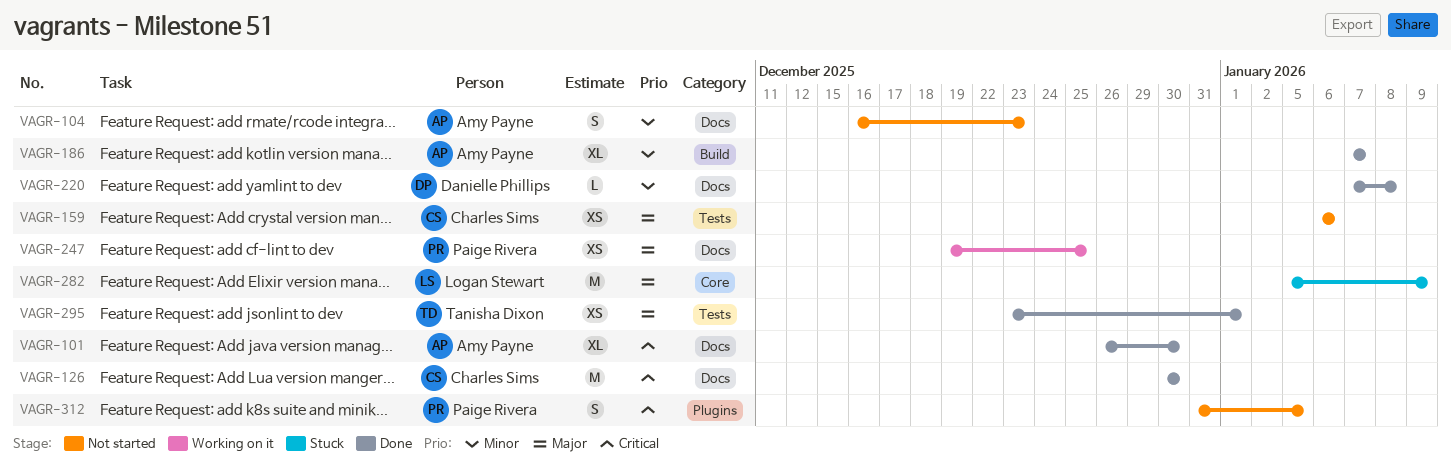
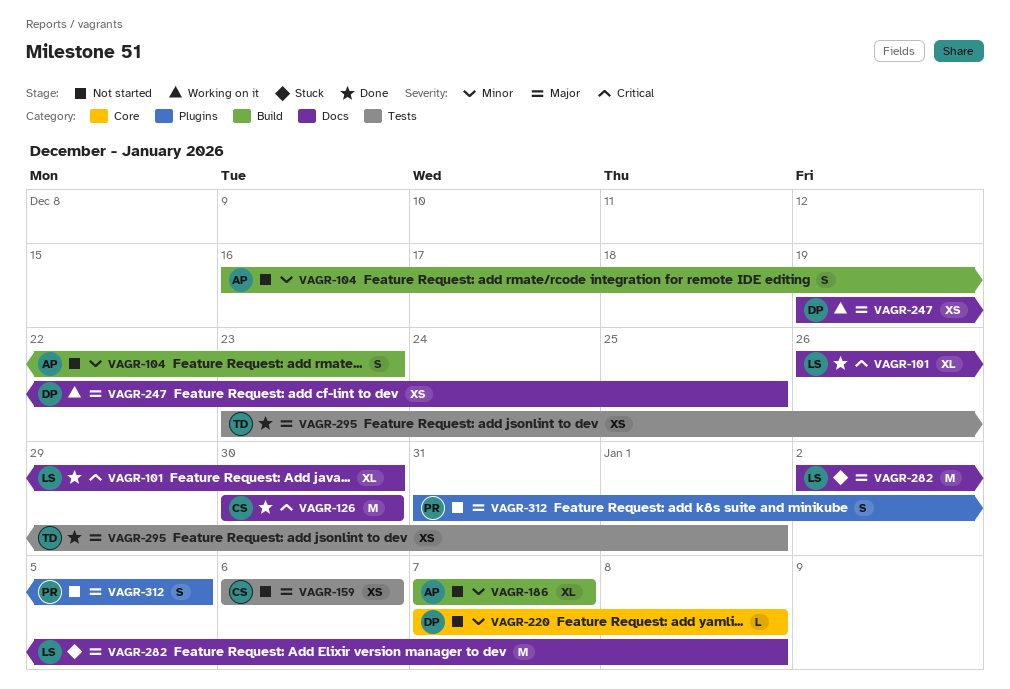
VAGR-101, owner: Amy Payne -> Logan Stewart
VAGR-104, label: Docs -> Build
VAGR-186, status: Done -> Not started
VAGR-220, status: Done -> Not started
VAGR-220, label: Docs -> Core
VAGR-247, owner: Paige Rivera -> Danielle Phillips
VAGR-282, label: Core -> Docs
VAGR-282, start: Jan 5 -> Jan 2
VAGR-282, due: Jan 9 -> Jan 8
VAGR-312, priority: Critical -> Major

